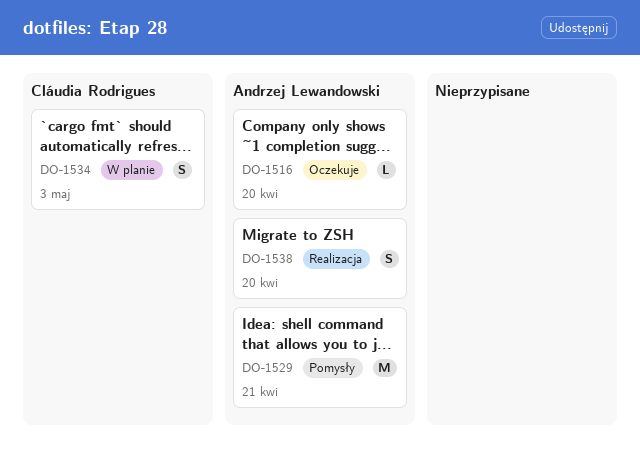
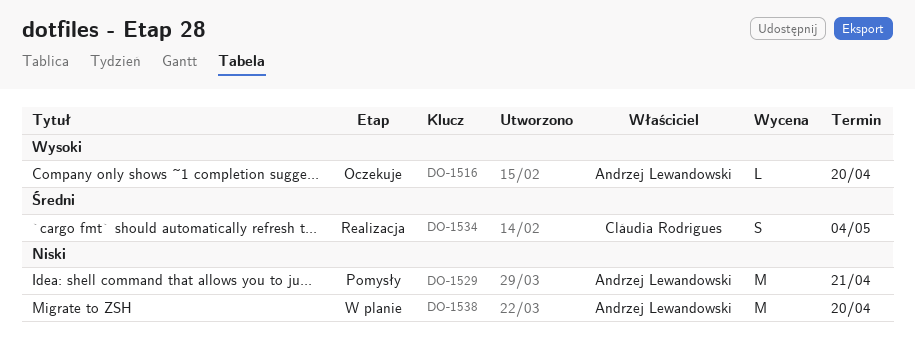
DO-1534, status: W planie -> Realizacja
DO-1534, due: May 3 -> May 4
DO-1538, status: Realizacja -> W planie
DO-1538, estimate: S -> M

